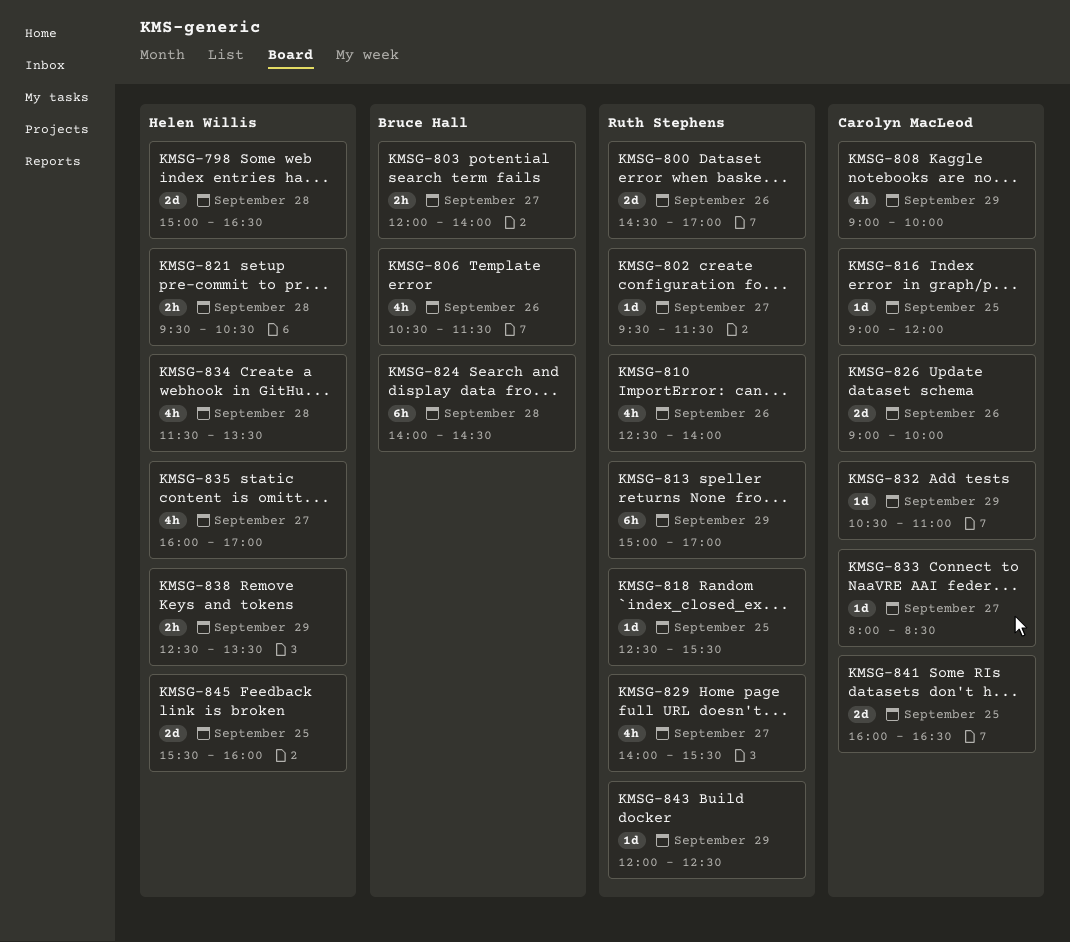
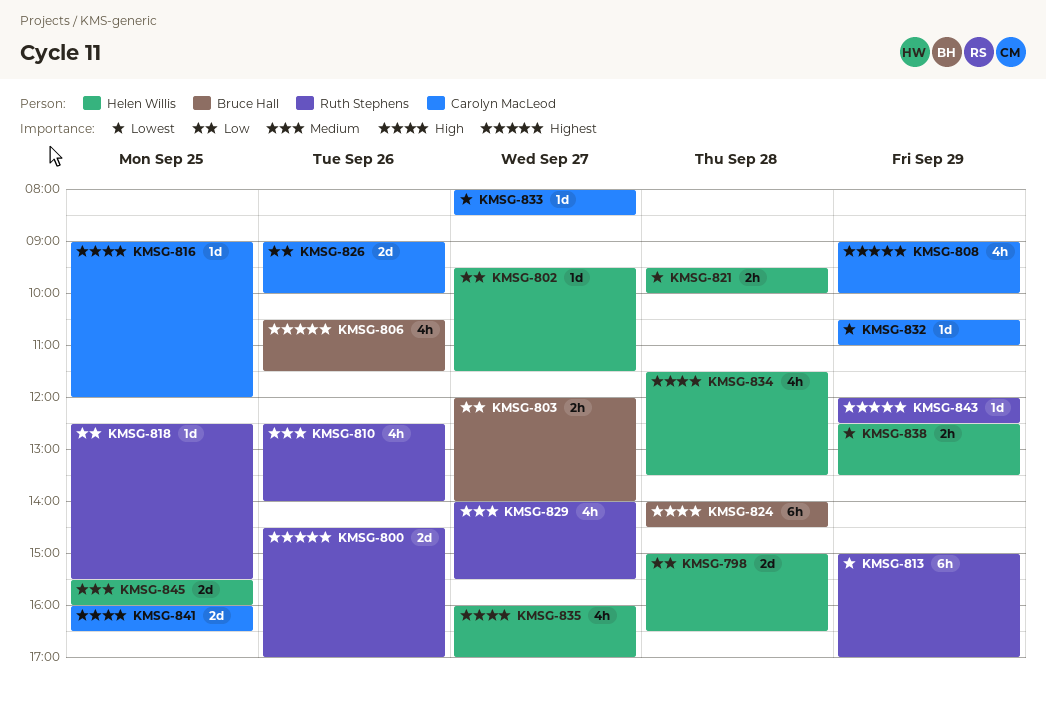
KMSG-802, owner: Ruth Stephens -> Helen Willis
KMSG-821, ends: 10:30 -> 10:00

